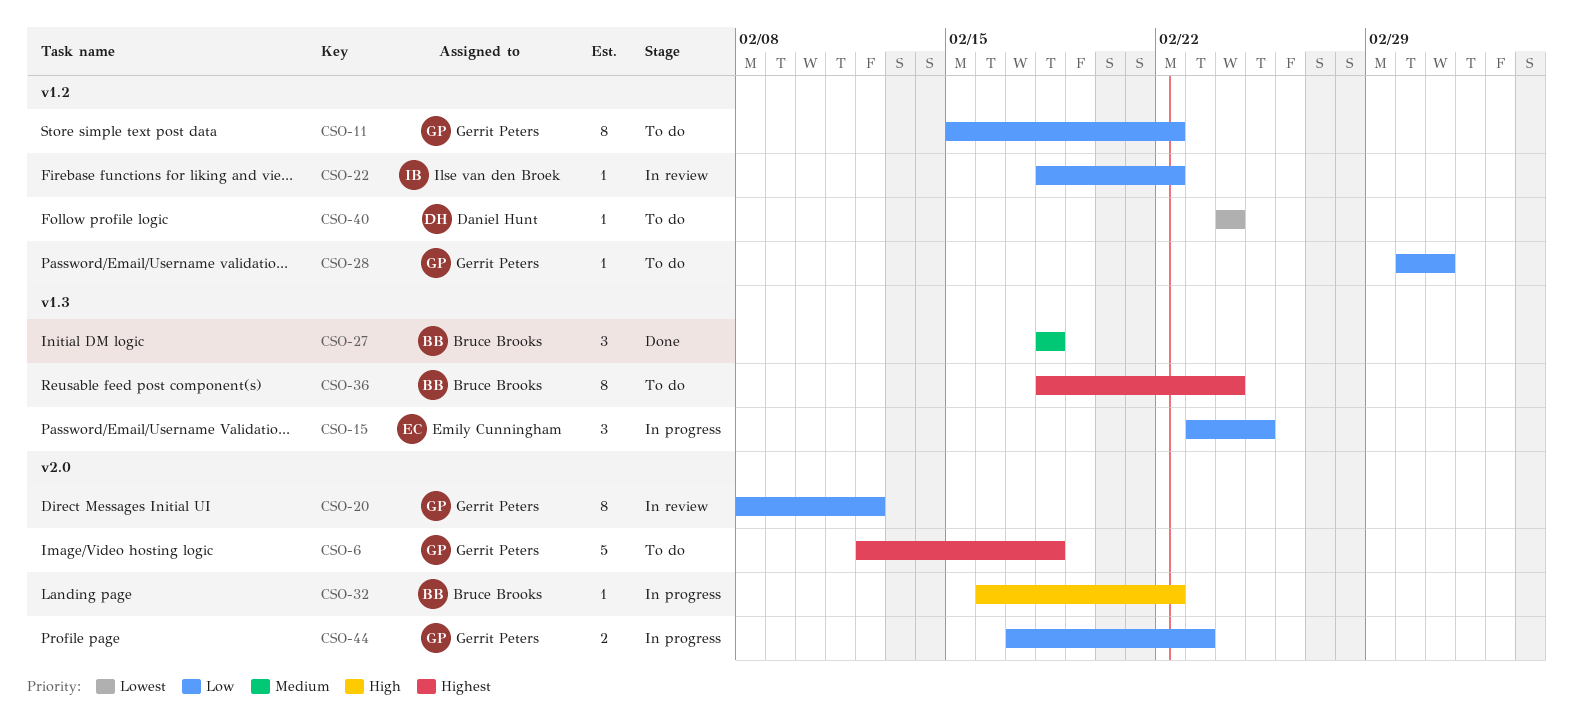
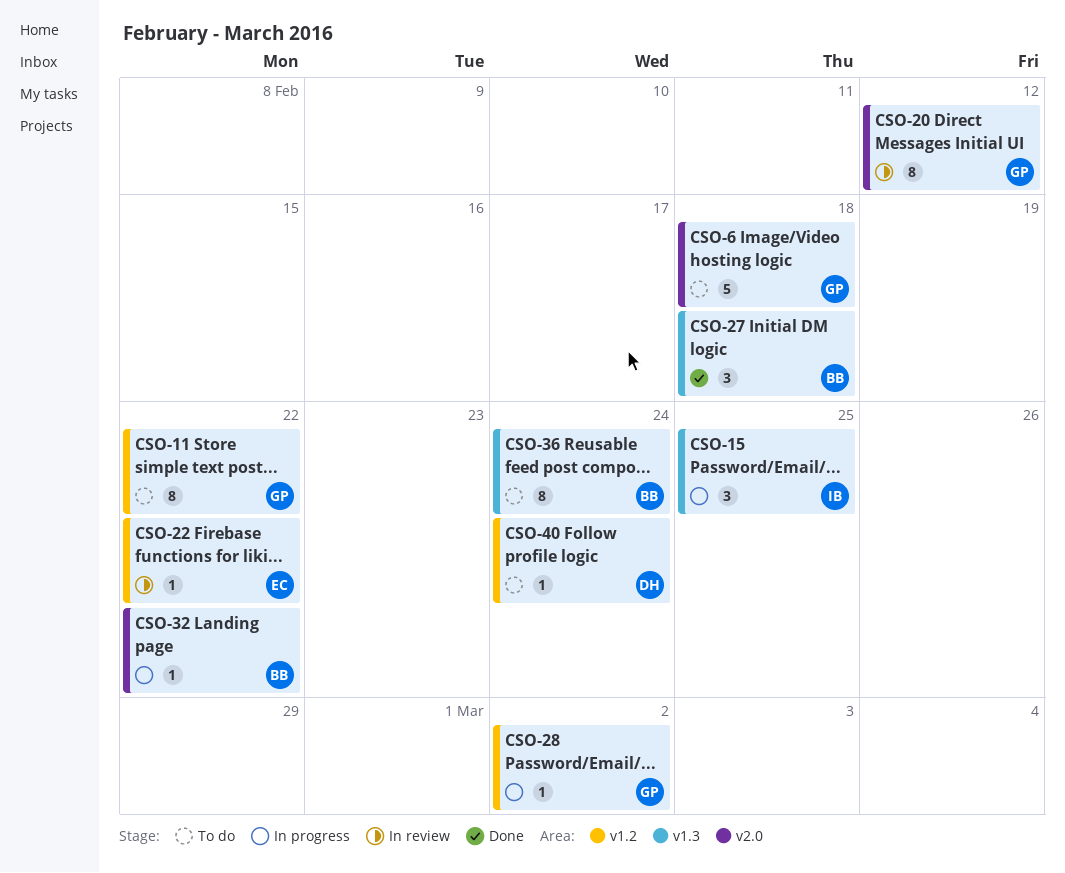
CSO-15, owner: Emily Cunningham -> Ilse van den Broek
CSO-22, owner: Ilse van den Broek -> Emily Cunningham
CSO-28, status: To do -> In progress
CSO-44: present -> none

